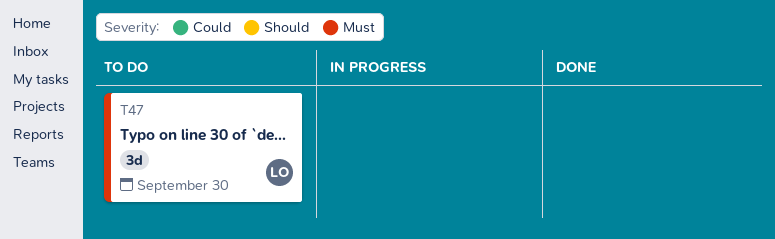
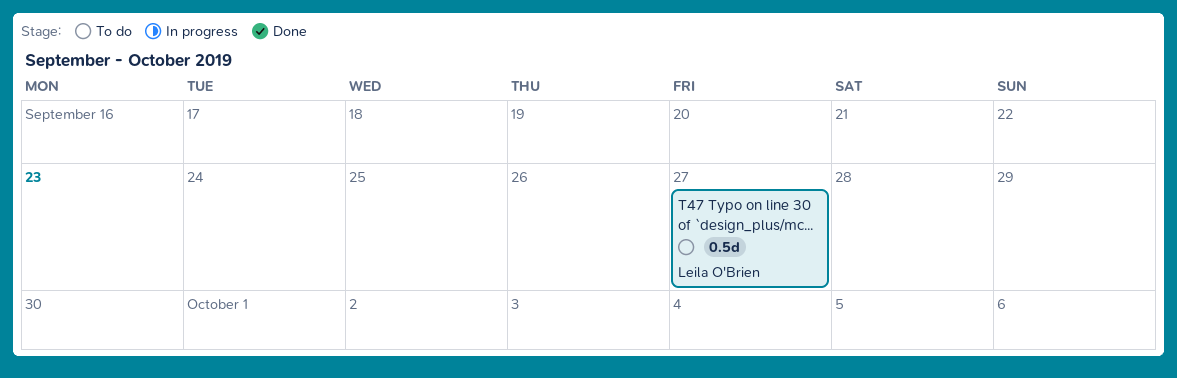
T47, estimate: 3d -> 0.5d
T47, due: Sep 30 -> Sep 27

